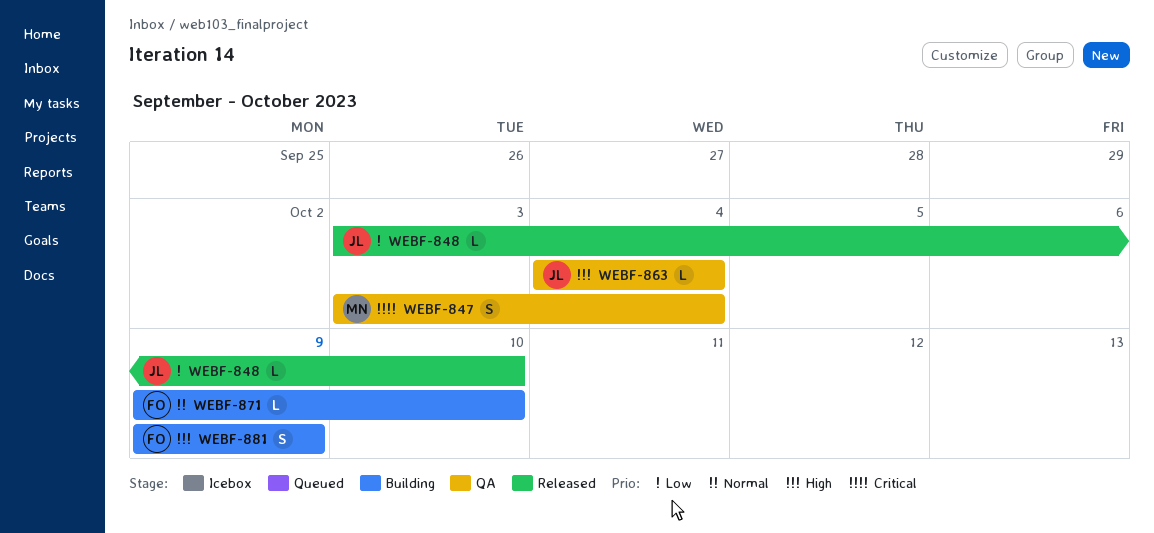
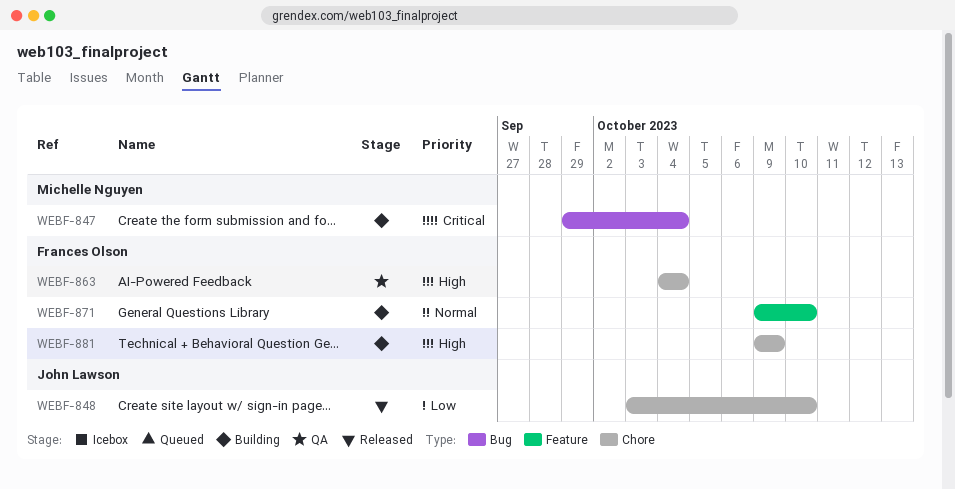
WEBF-847, status: QA -> Building
WEBF-847, start: Oct 3 -> Sep 29
WEBF-863, owner: John Lawson -> Frances Olson

